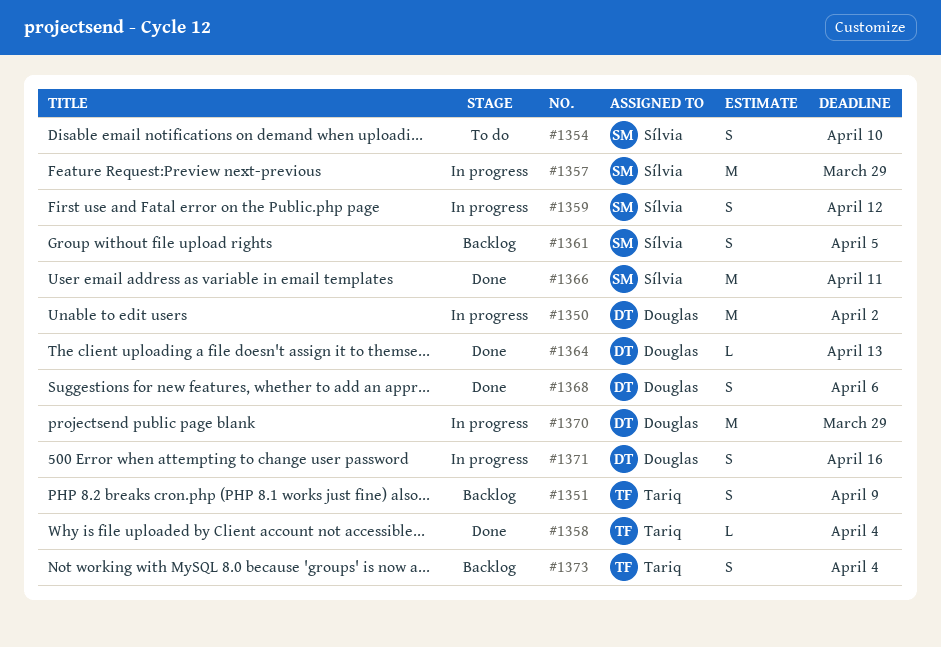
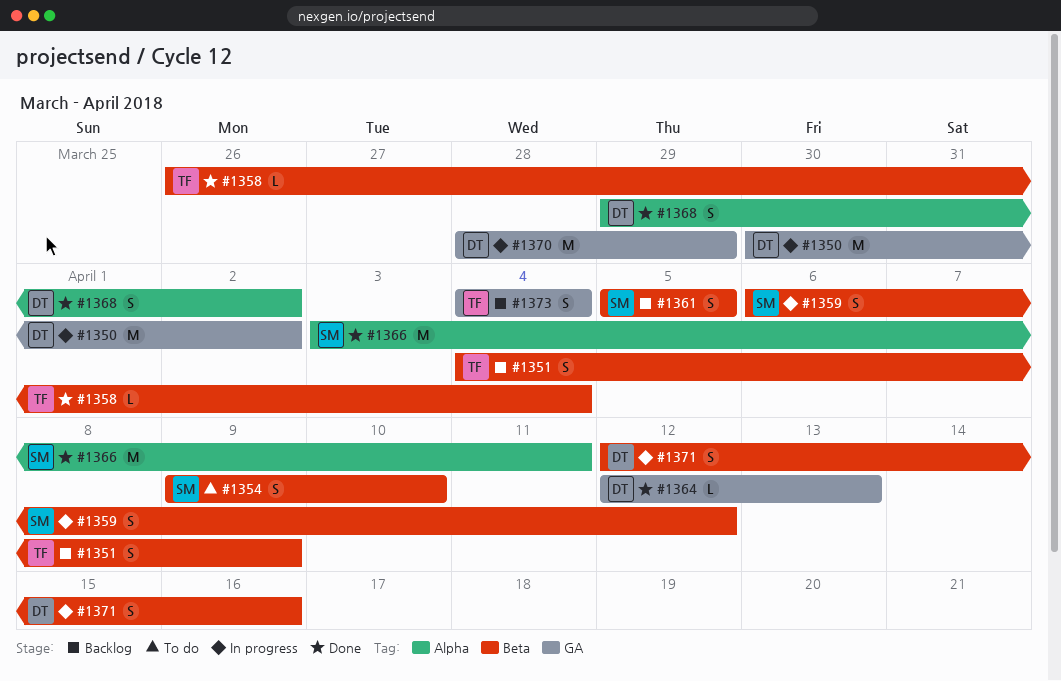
#1357: present -> none
#1368, due: Apr 6 -> Apr 2

